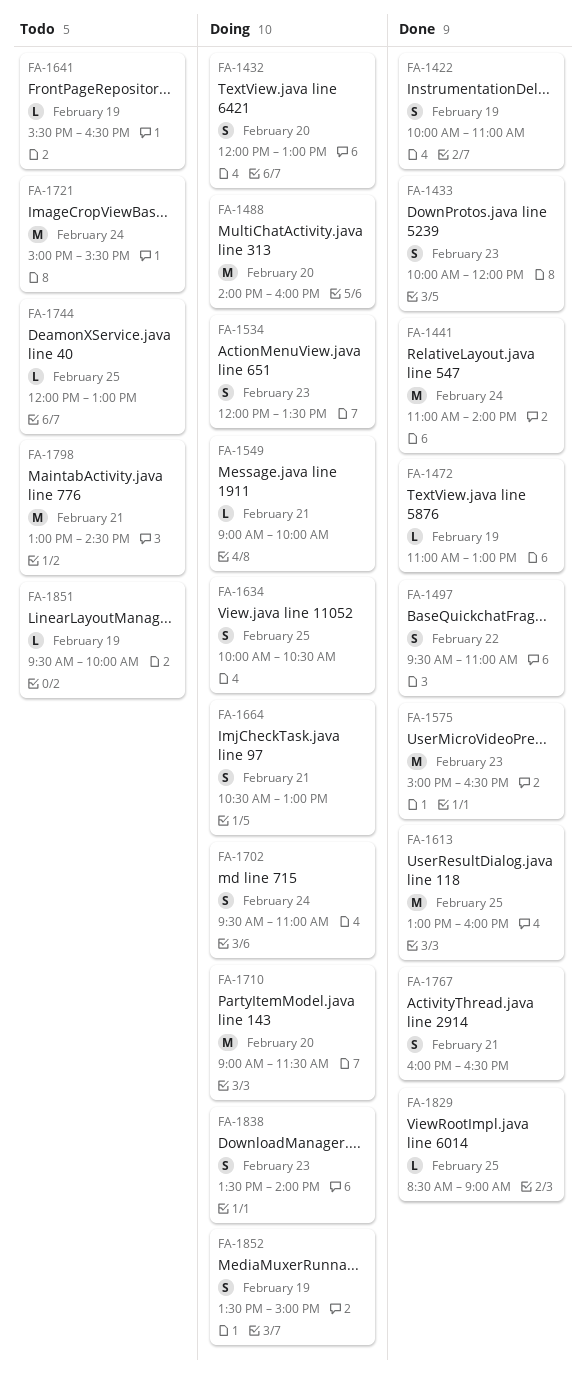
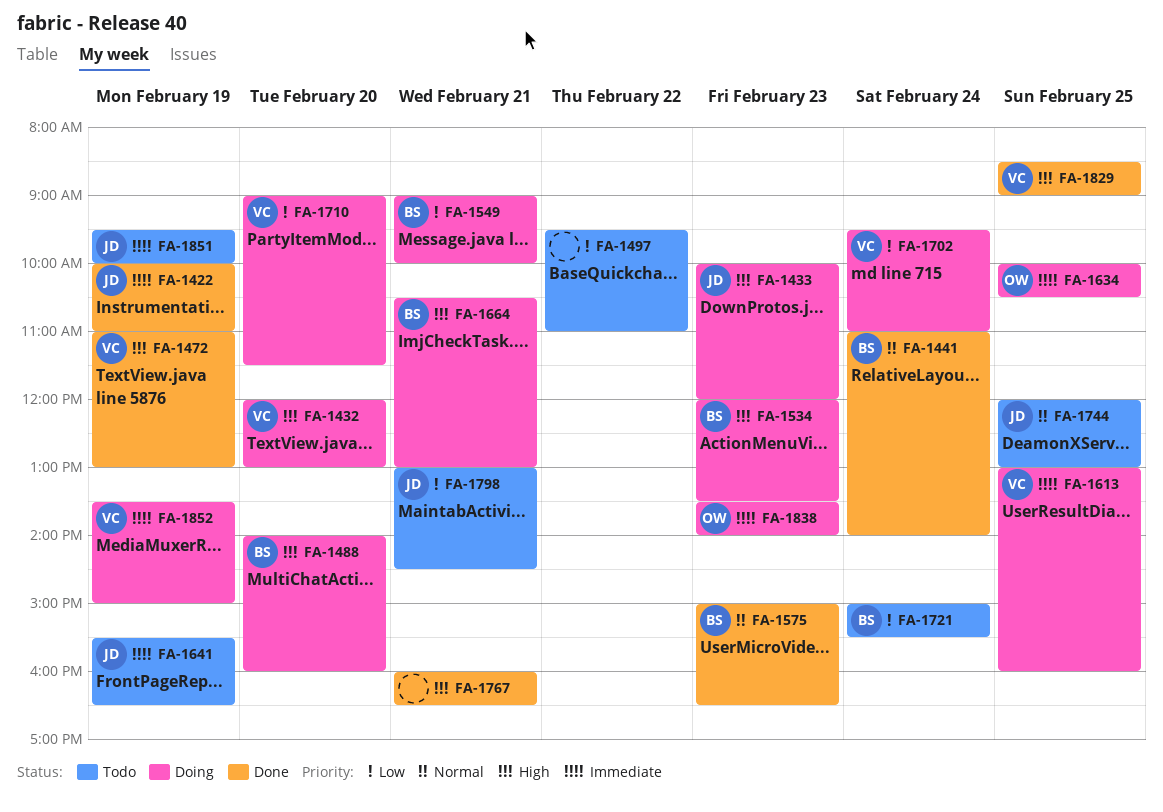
FA-1433, status: Done -> Doing
FA-1497, status: Done -> Todo
FA-1613, status: Done -> Doing

